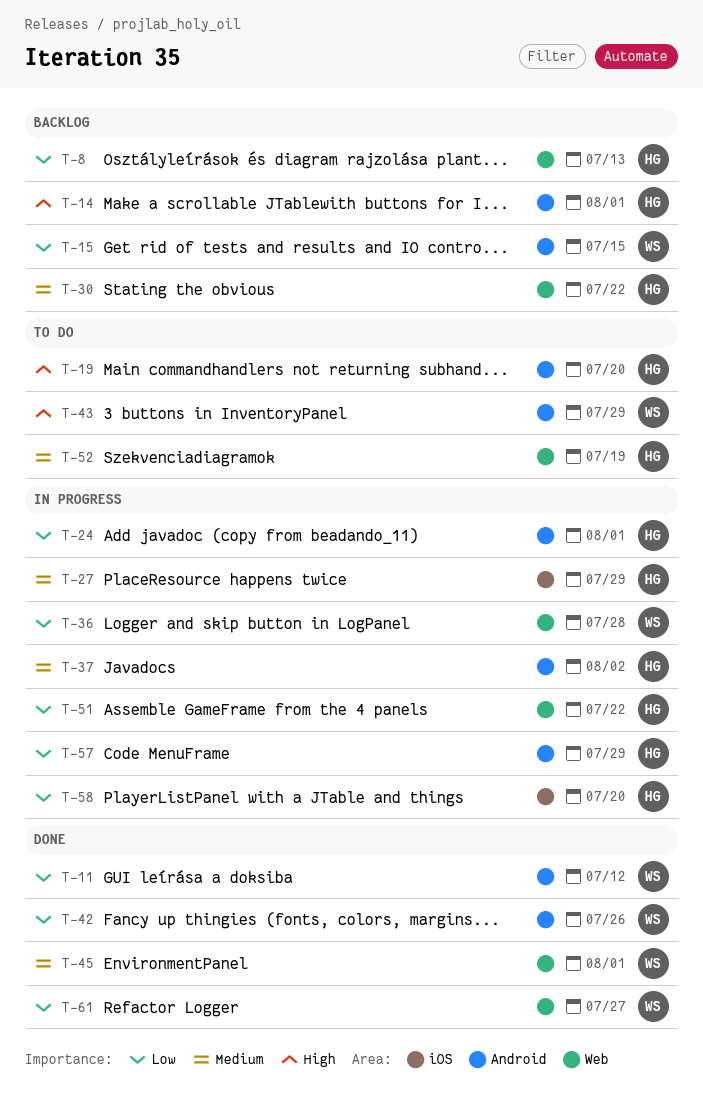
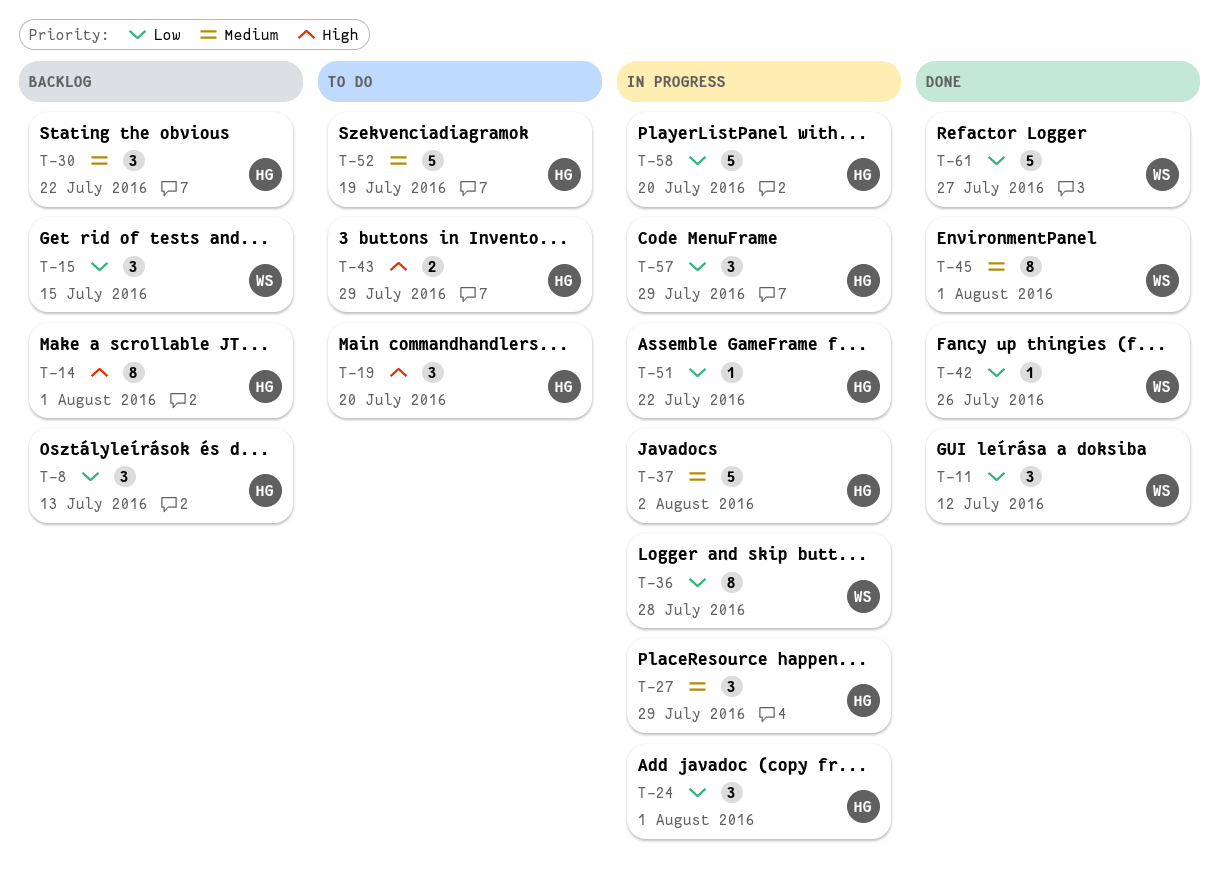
T-43, owner: WS -> HG

